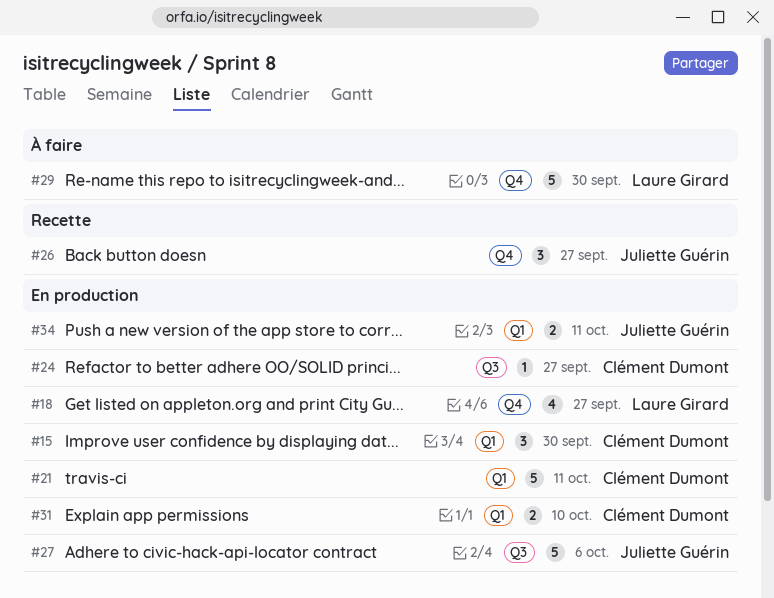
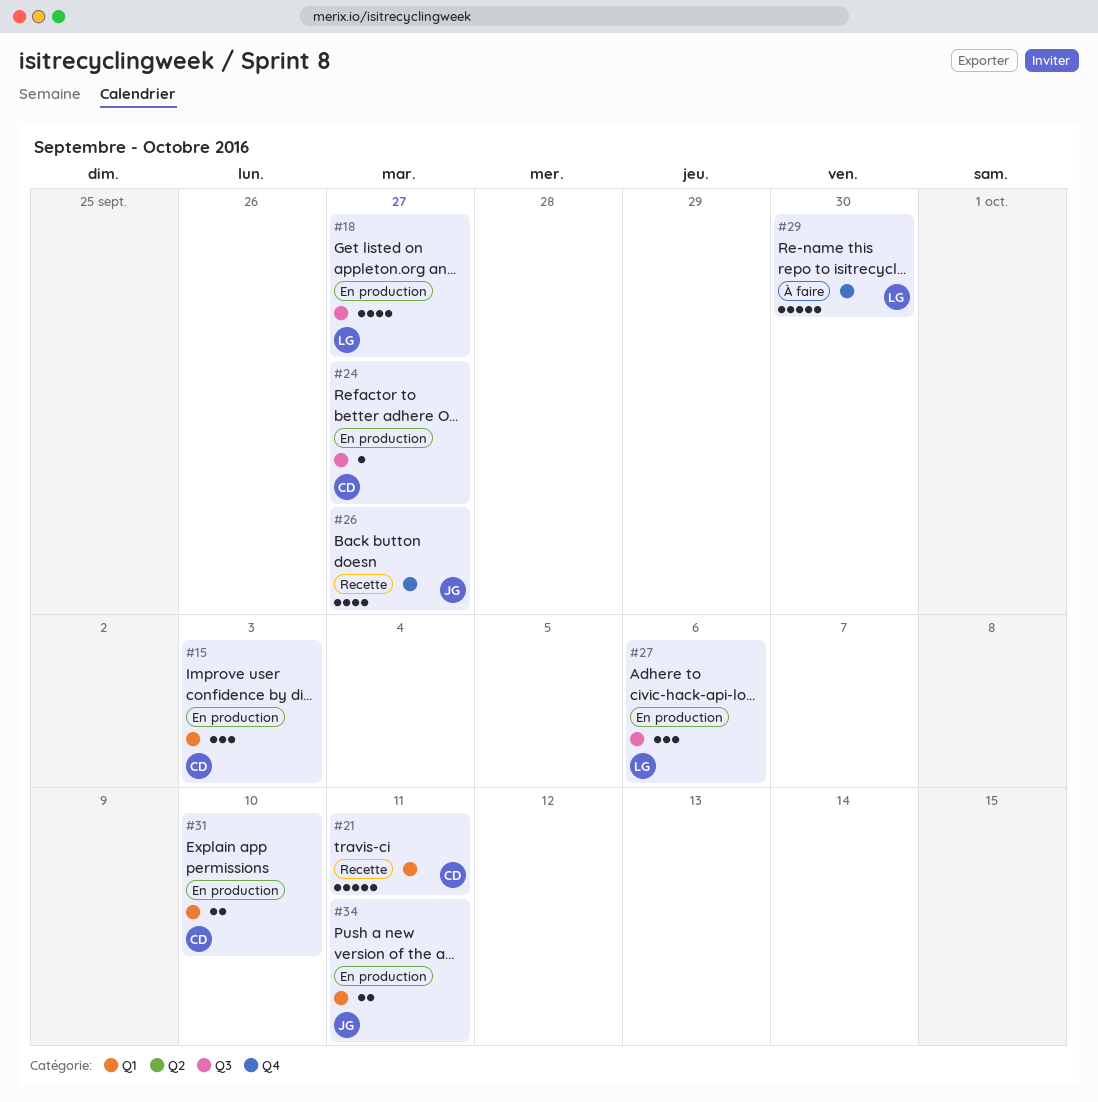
#15, due: Sep 30 -> Oct 3
#18, label: Q4 -> Q3
#21, status: En production -> Recette
#26, estimate: 3 -> 4
#27, owner: Juliette Guérin -> Laure Girard
#27, estimate: 5 -> 3

